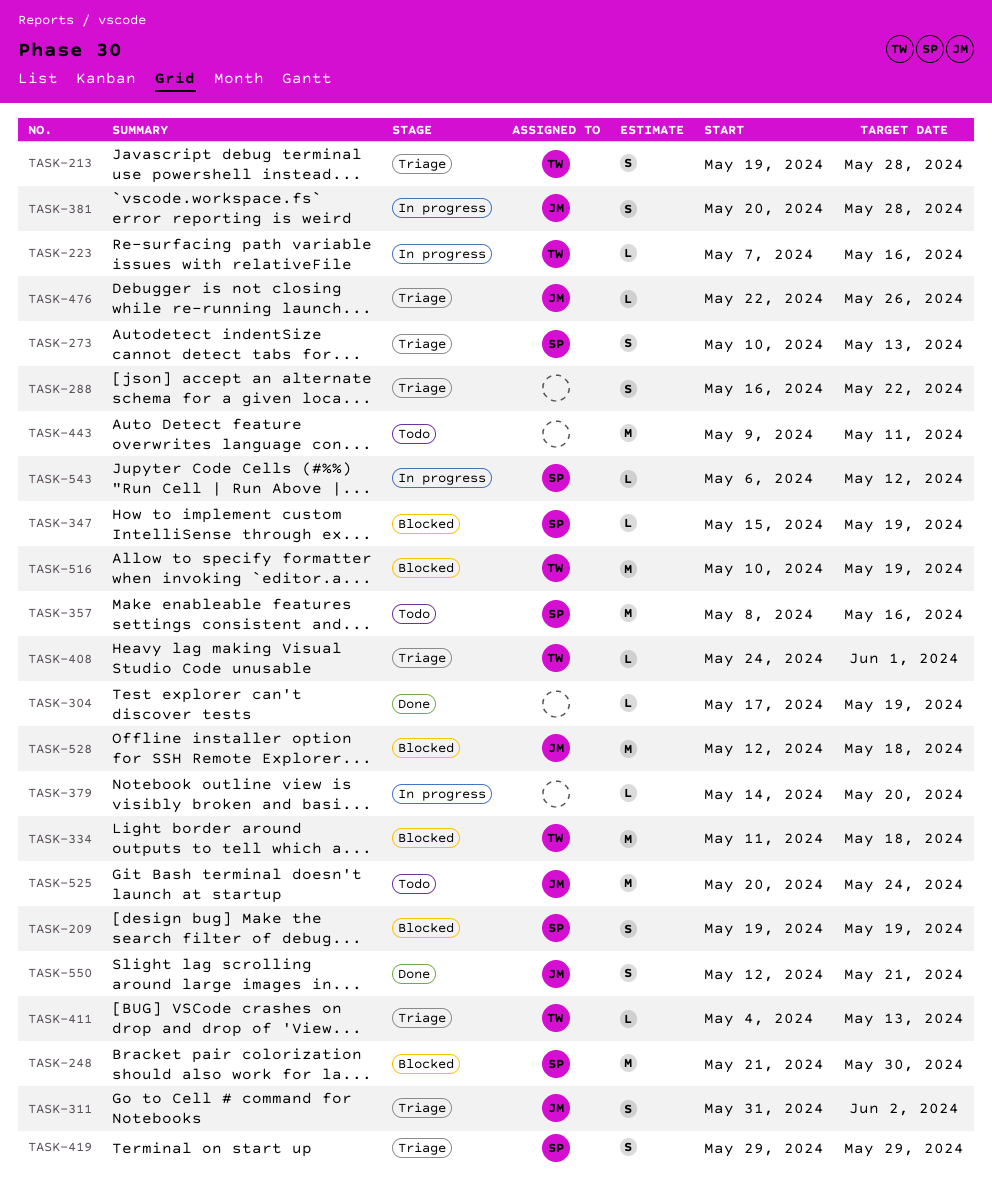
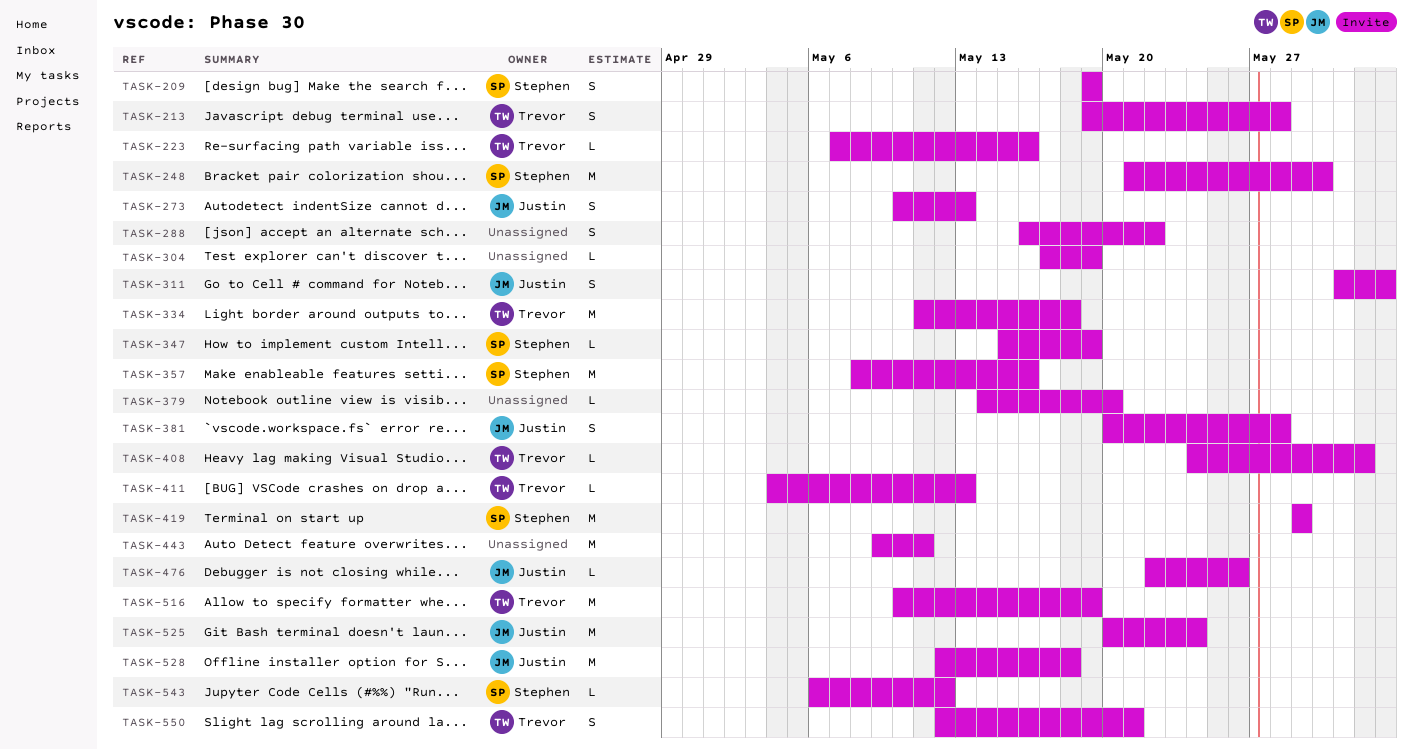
TASK-273, owner: Stephen -> Justin
TASK-419, estimate: S -> M
TASK-550, owner: Justin -> Trevor

